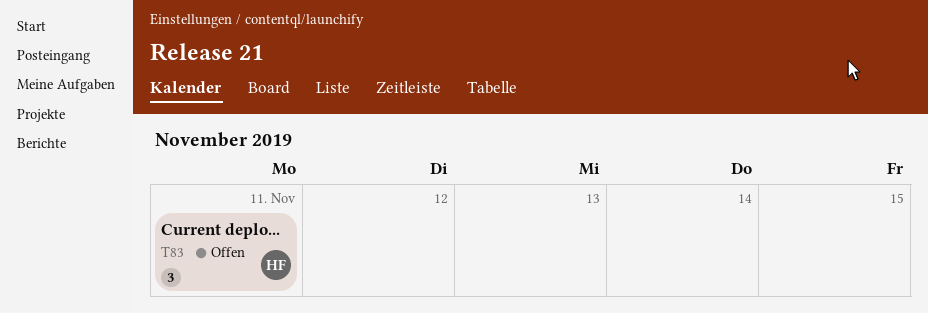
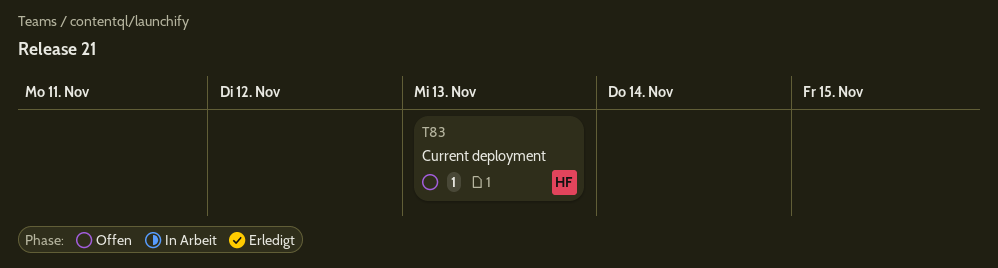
T83, estimate: 3 -> 1
T83, due: Nov 11 -> Nov 13

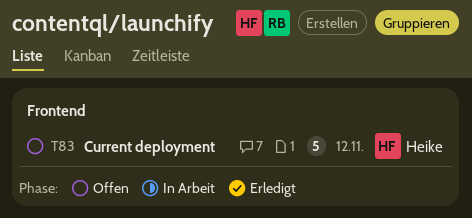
T83, estimate: 1 -> 5
T83, due: Nov 13 -> Nov 12

